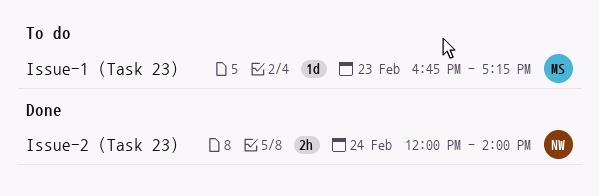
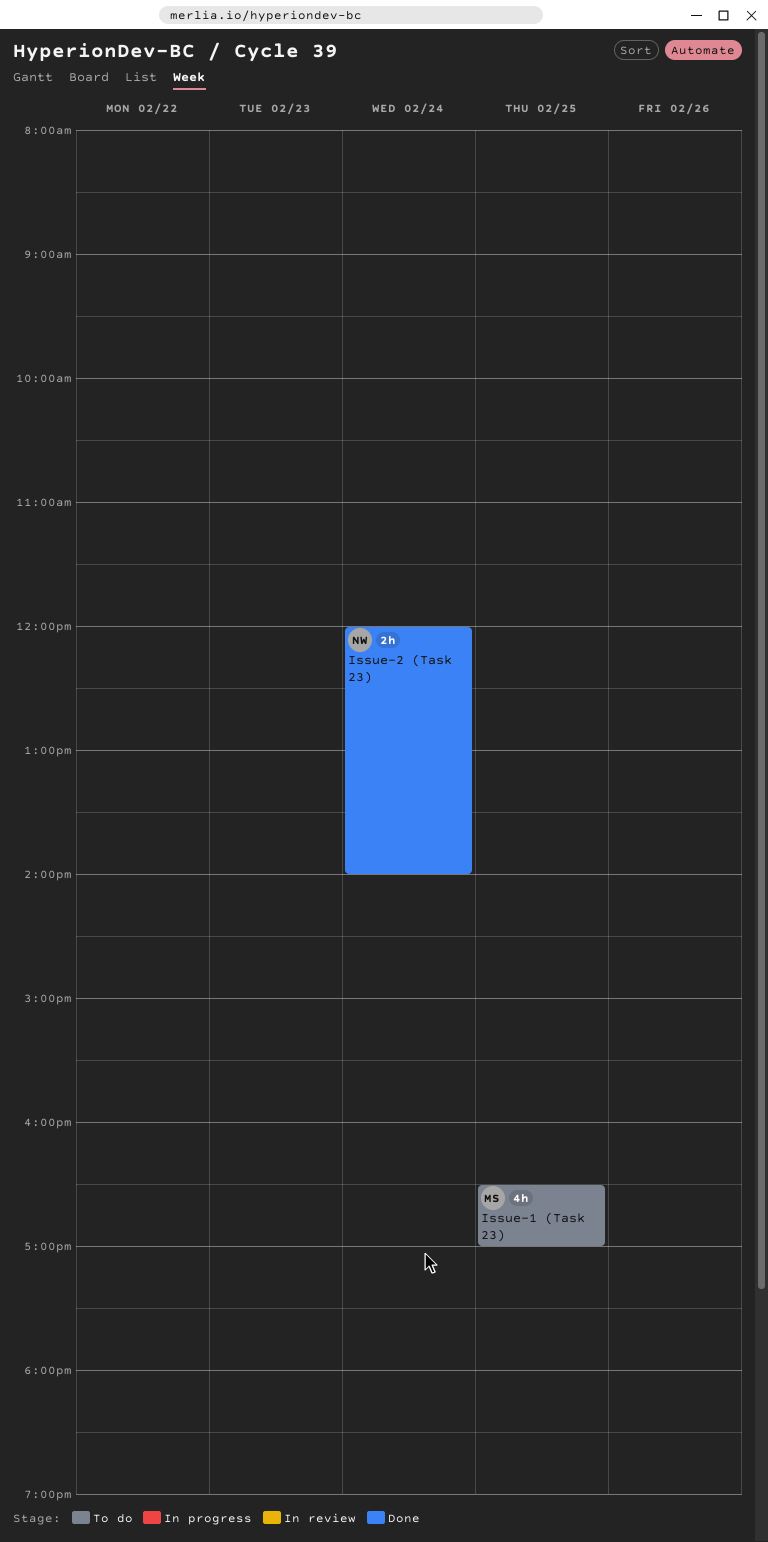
Issue-1 (Task 23), estimate: 1d -> 4h
Issue-1 (Task 23), day: Feb 23 -> Feb 25
Issue-1 (Task 23), begins: 16:45 -> 16:30
Issue-1 (Task 23), ends: 17:15 -> 17:00

